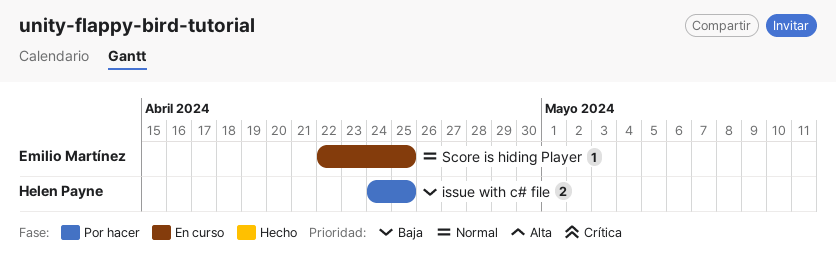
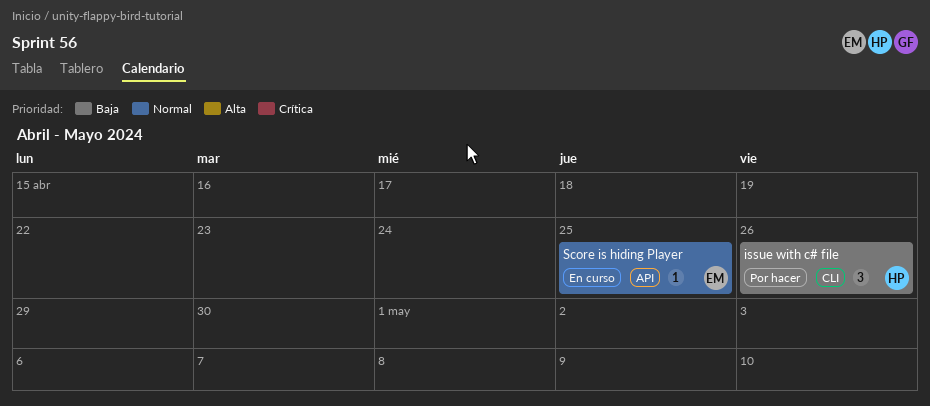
issue with c# file, estimate: 2 -> 3
issue with c# file, due: Apr 25 -> Apr 26

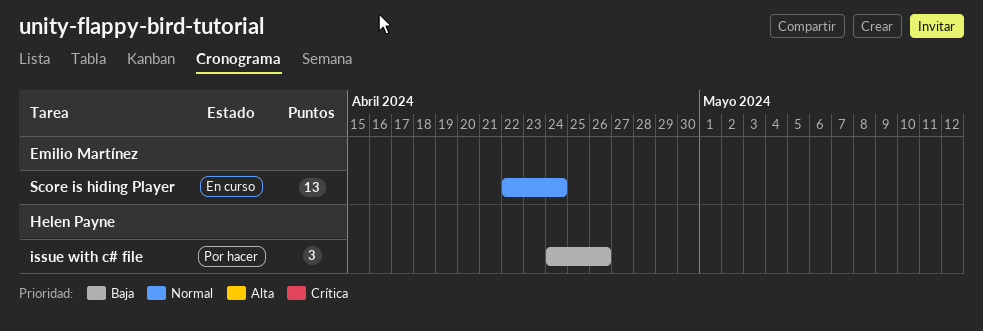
Score is hiding Player, estimate: 1 -> 13
Score is hiding Player, due: Apr 25 -> Apr 24

